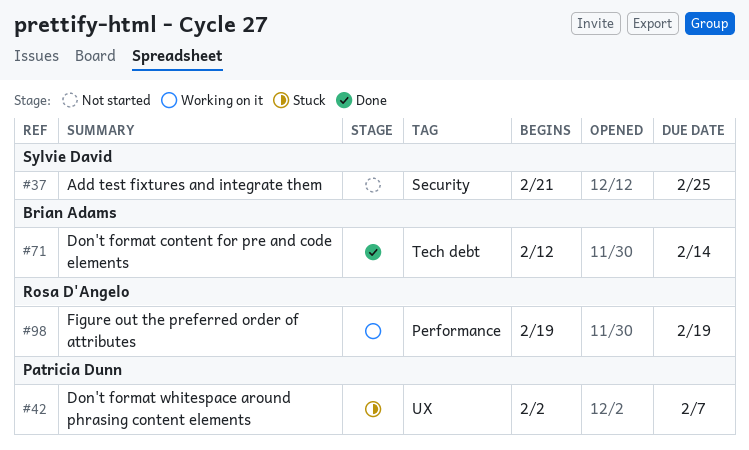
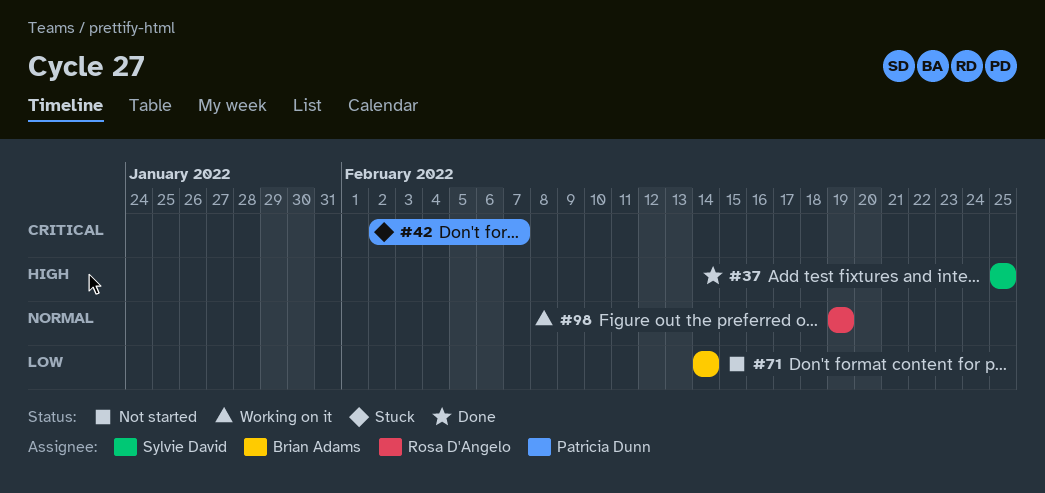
#37, status: Not started -> Done
#37, start: Feb 21 -> Feb 25
#71, status: Done -> Not started
#71, start: Feb 12 -> Feb 14

